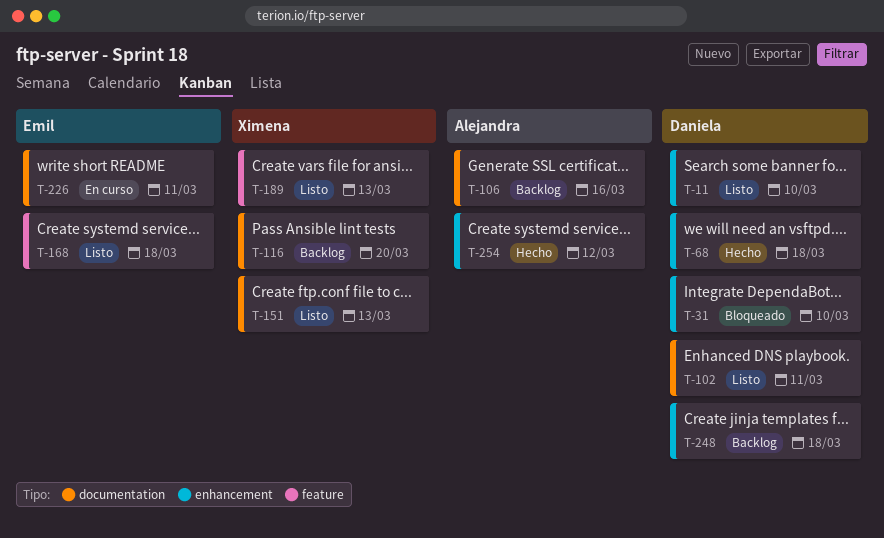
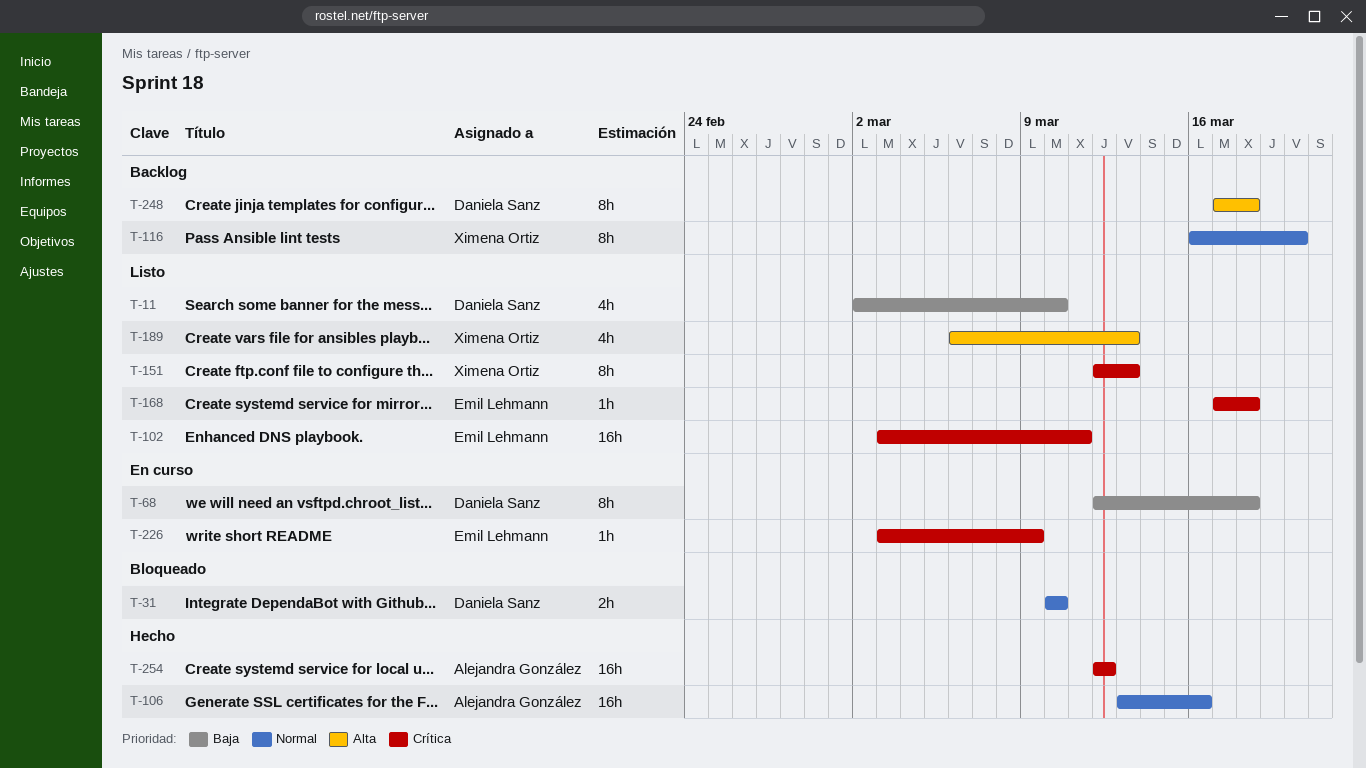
T-68, status: Hecho -> En curso
T-102, owner: Daniela Sanz -> Emil Lehmann
T-106, status: Backlog -> Hecho
T-226, due: Mar 11 -> Mar 9

